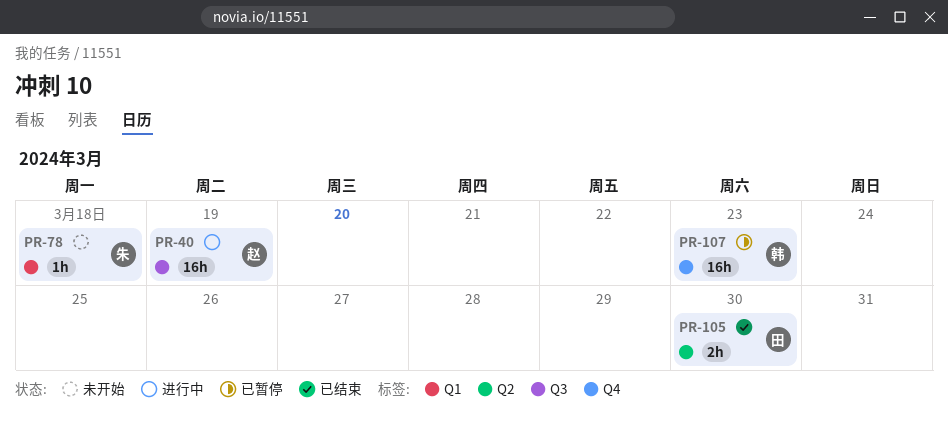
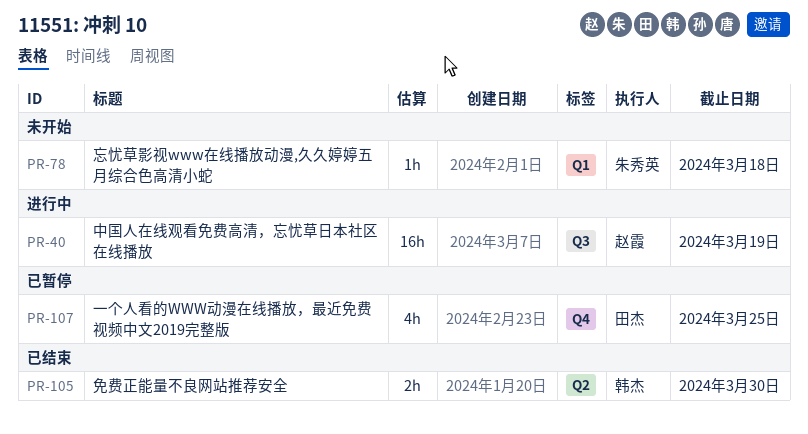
PR-105, owner: 田杰 -> 韩杰
PR-107, owner: 韩杰 -> 田杰
PR-107, estimate: 16h -> 4h
PR-107, due: Mar 23 -> Mar 25

